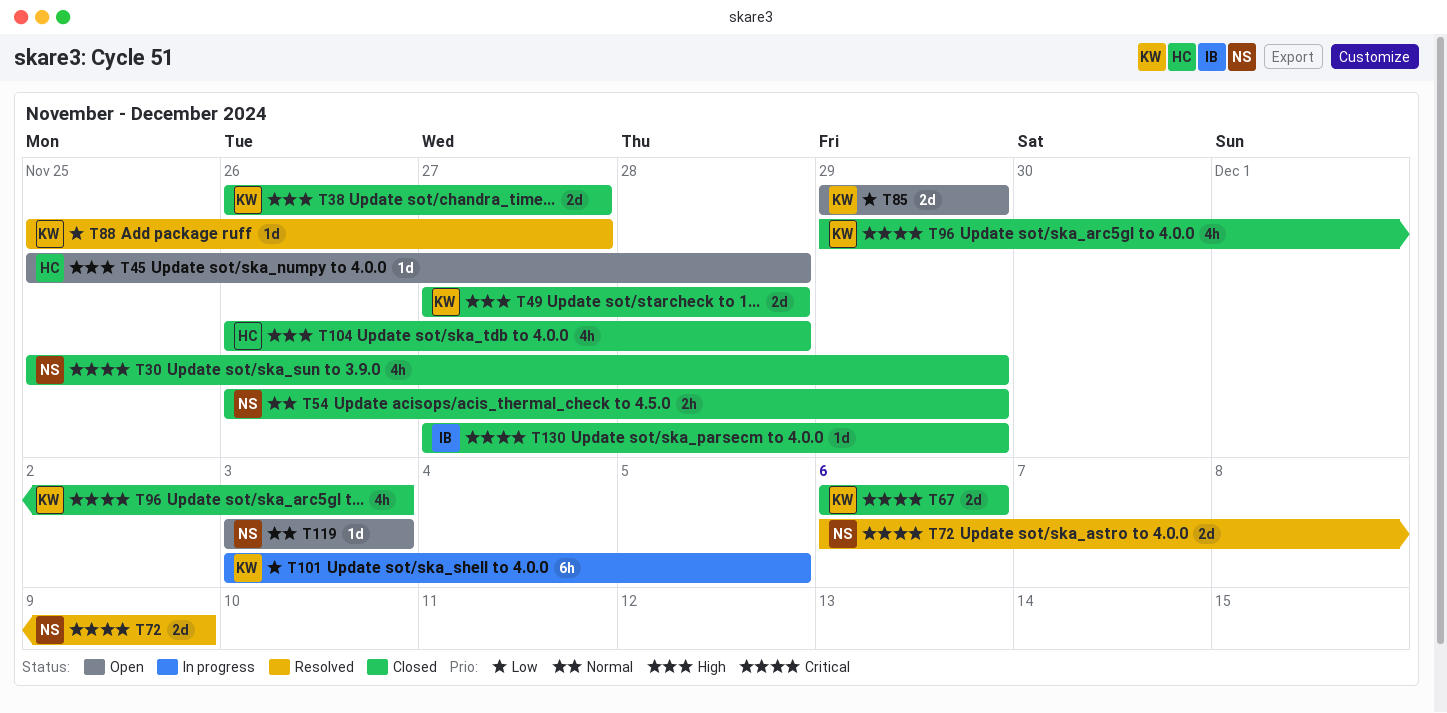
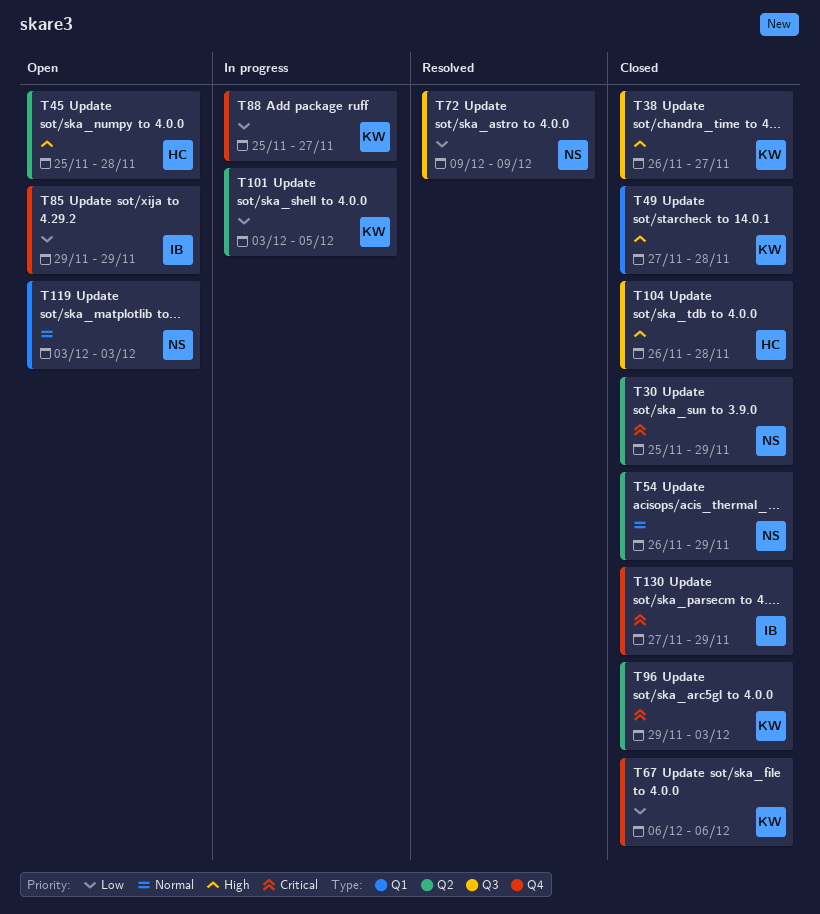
T67, priority: Critical -> Low
T72, priority: Critical -> Low
T72, start: Dec 6 -> Dec 9
T85, owner: KW -> IB
T88, status: Resolved -> In progress

